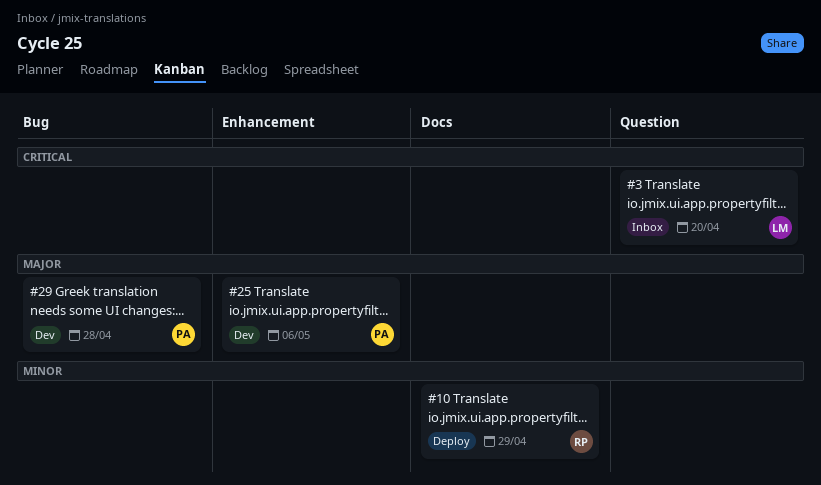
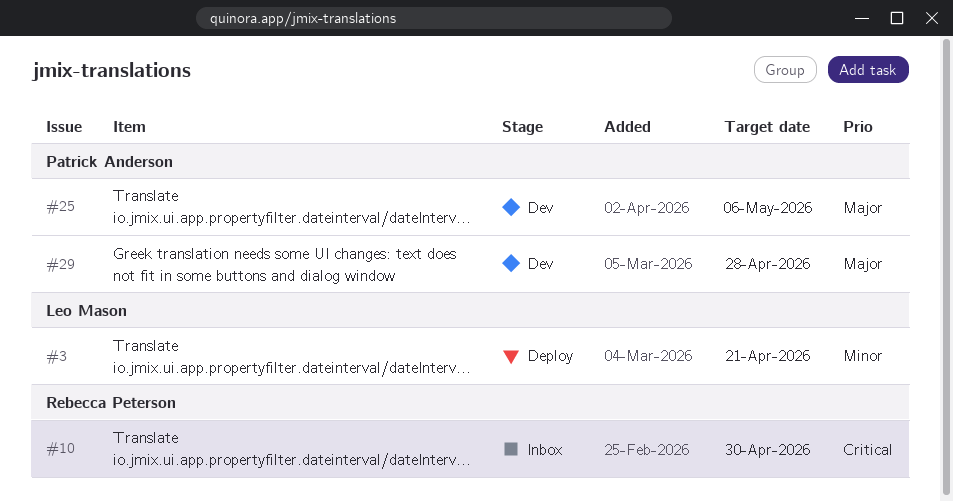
#3, status: Inbox -> Deploy
#3, priority: Critical -> Minor
#3, due: Apr 20 -> Apr 21
#10, status: Deploy -> Inbox
#10, priority: Minor -> Critical
#10, due: Apr 29 -> Apr 30

